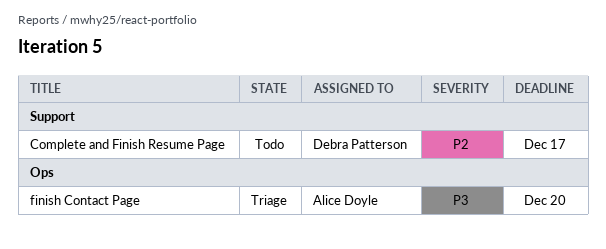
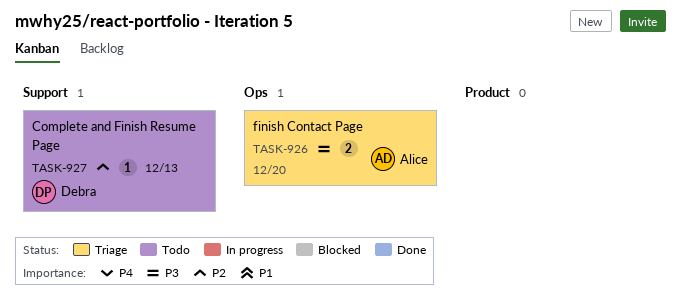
Complete and Finish Resume Page, due: Dec 17 -> Dec 13

